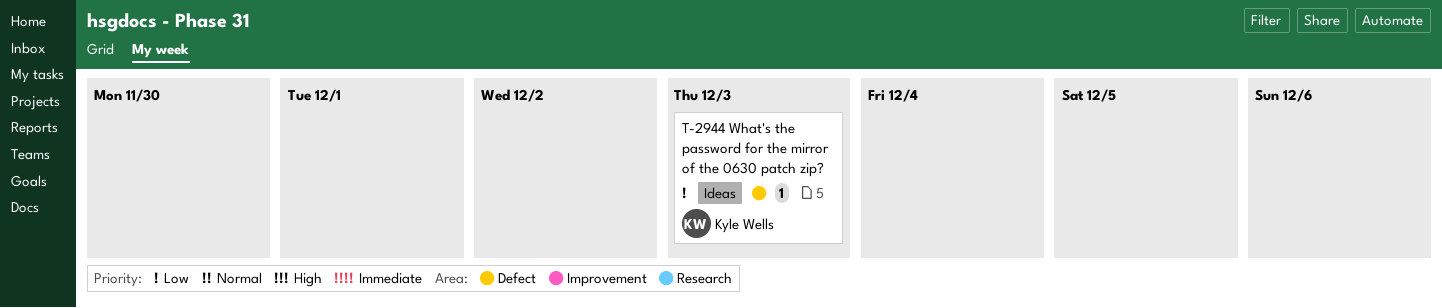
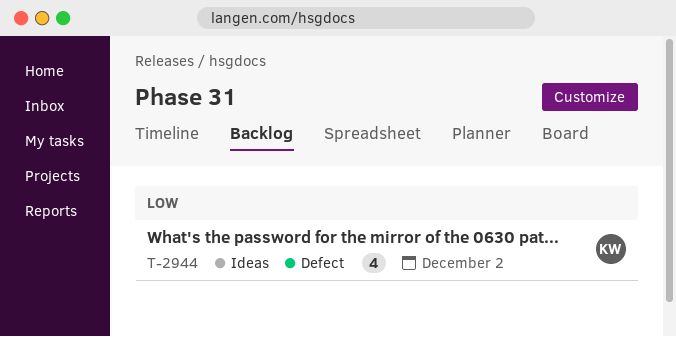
T-2944, estimate: 1 -> 4
T-2944, due: Dec 3 -> Dec 2

